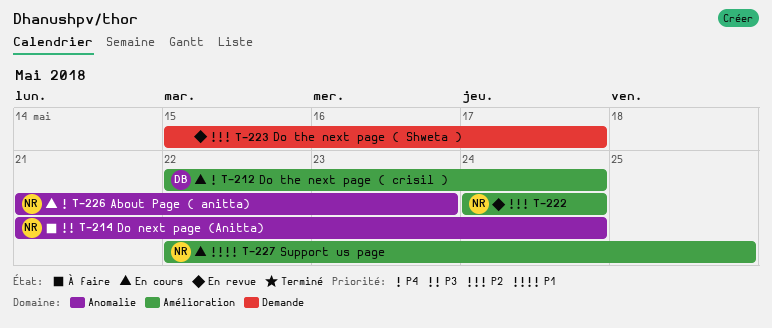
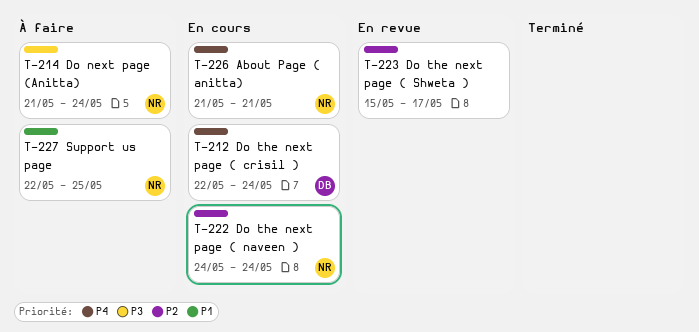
T-222, status: En revue -> En cours
T-226, due: May 23 -> May 21
T-227, status: En cours -> À faire

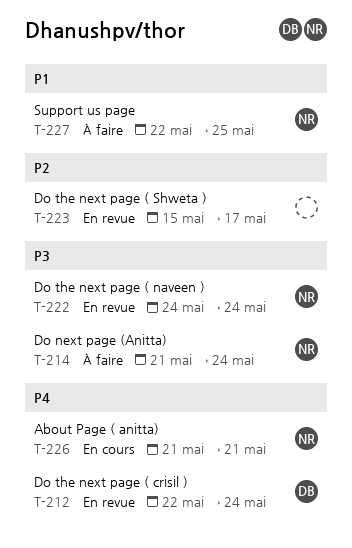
T-212, status: En cours -> En revue
T-222, status: En cours -> En revue
T-222, priority: P2 -> P3

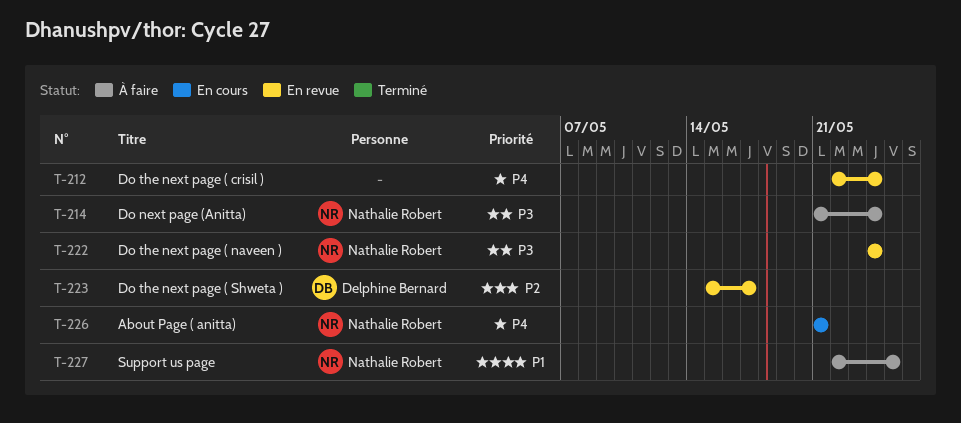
T-212, owner: Delphine Bernard -> none
T-223, owner: none -> Delphine Bernard

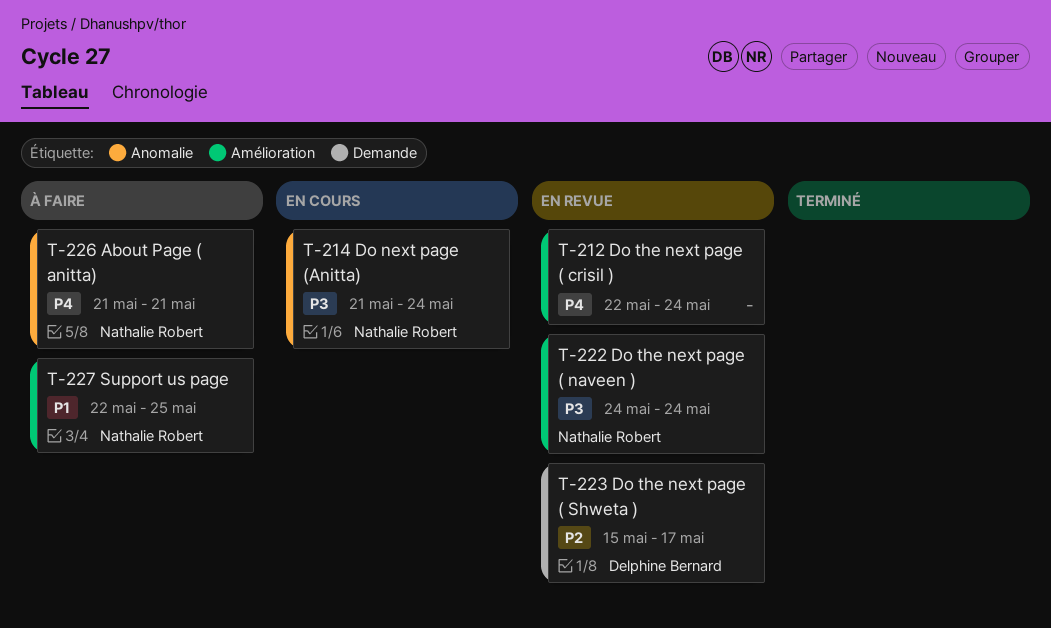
T-214, status: À faire -> En cours
T-226, status: En cours -> À faire

